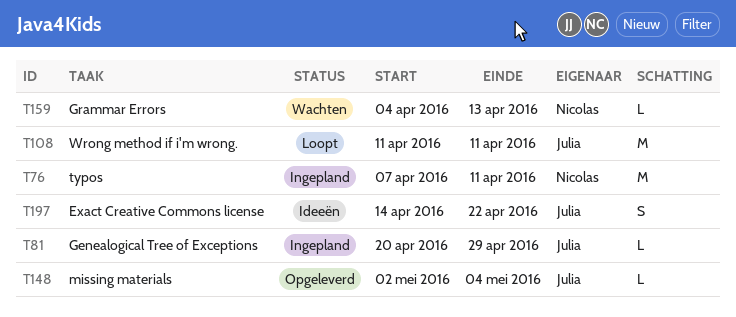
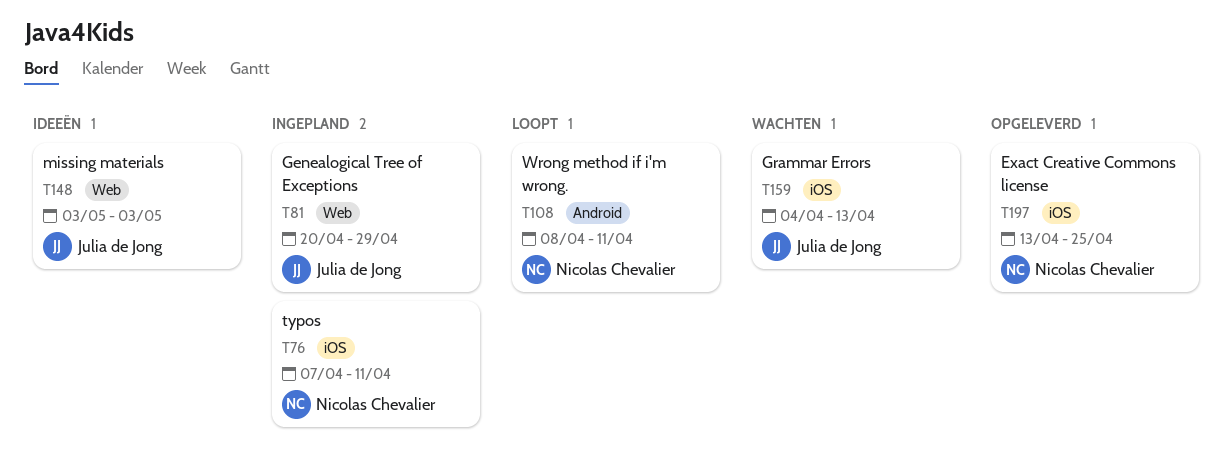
T108, owner: Julia de Jong -> Nicolas Chevalier
T108, start: Apr 11 -> Apr 8
T148, status: Opgeleverd -> Ideeën
T148, start: May 2 -> May 3
T148, due: May 4 -> May 3
T159, owner: Nicolas Chevalier -> Julia de Jong
T197, status: Ideeën -> Opgeleverd
T197, owner: Julia de Jong -> Nicolas Chevalier
T197, start: Apr 14 -> Apr 13
T197, due: Apr 22 -> Apr 25

